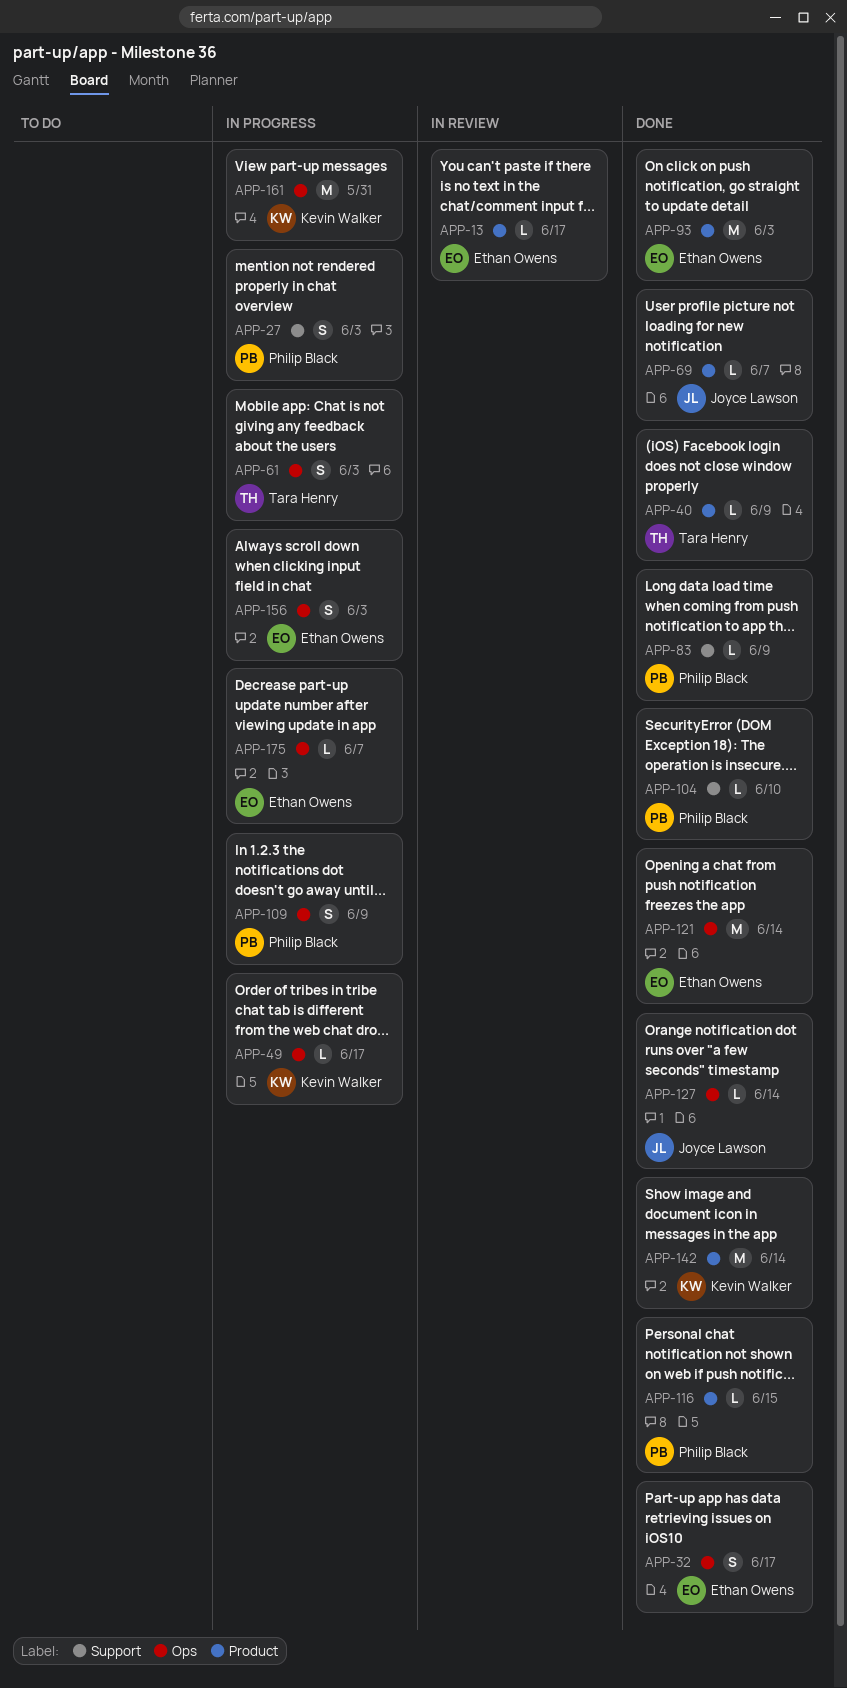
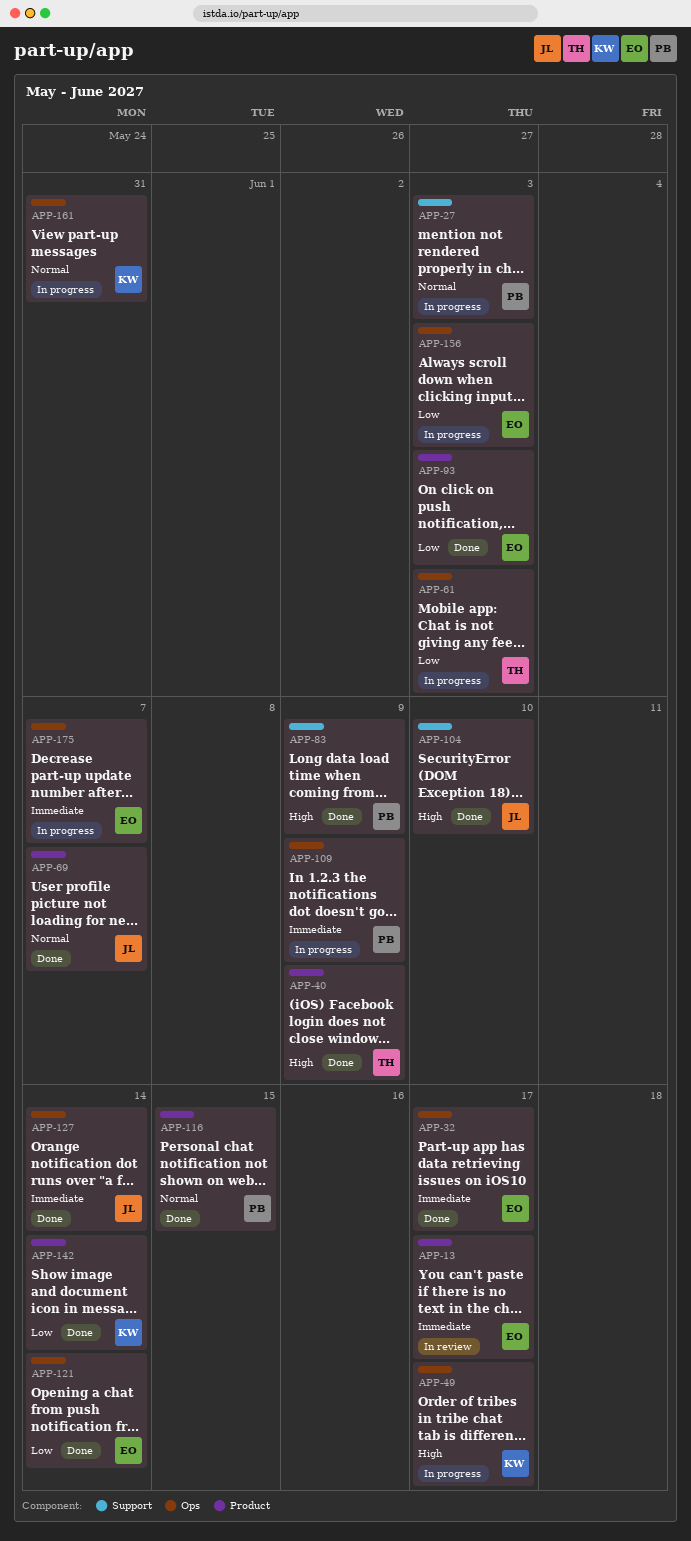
APP-104, owner: Philip Black -> Joyce Lawson

